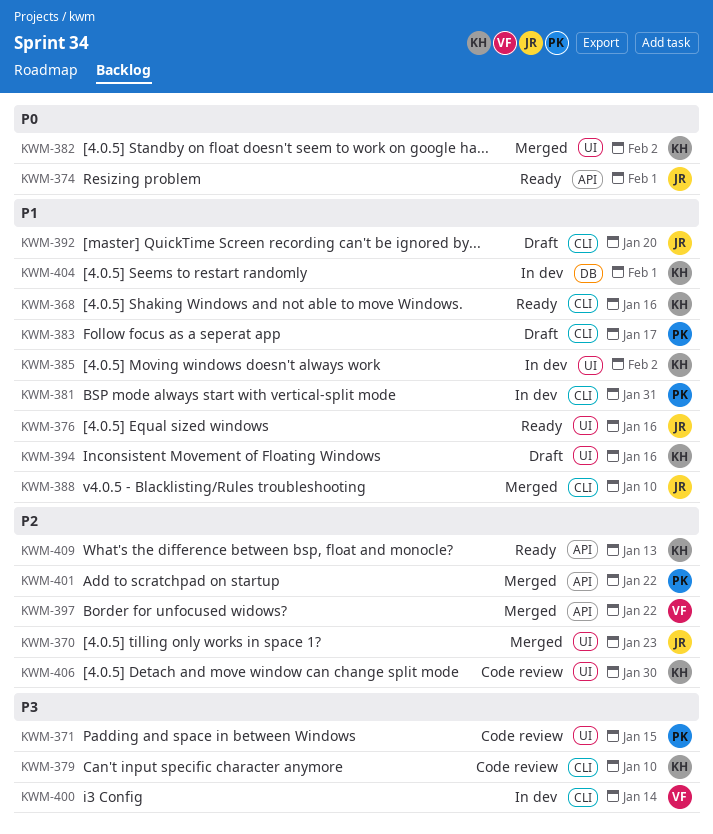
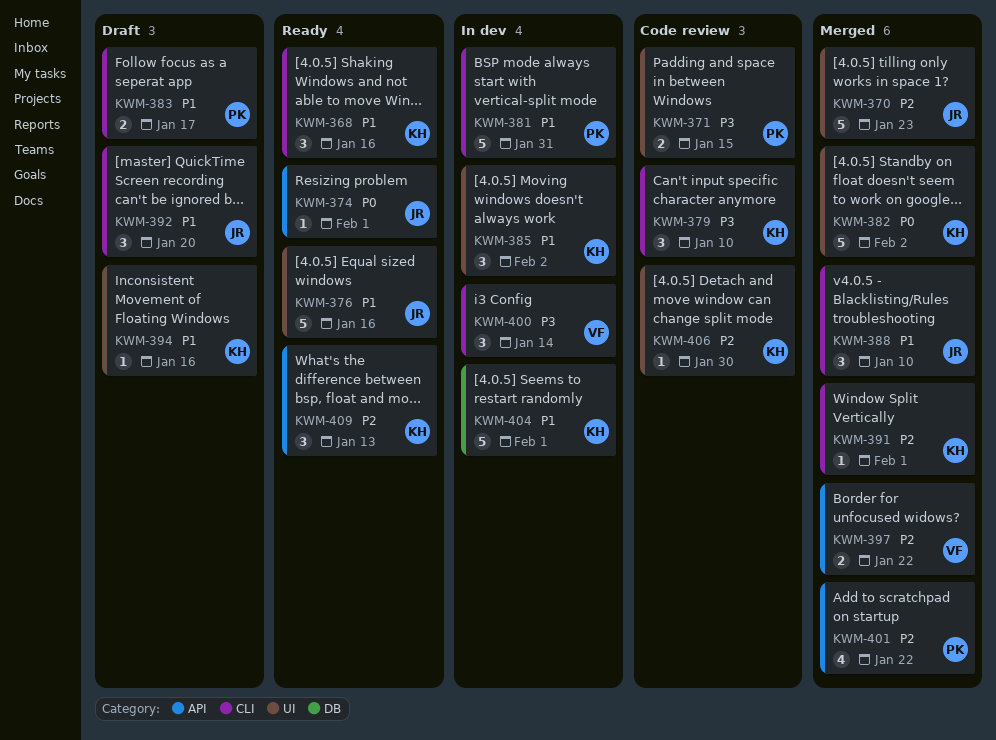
KWM-391: none -> present

